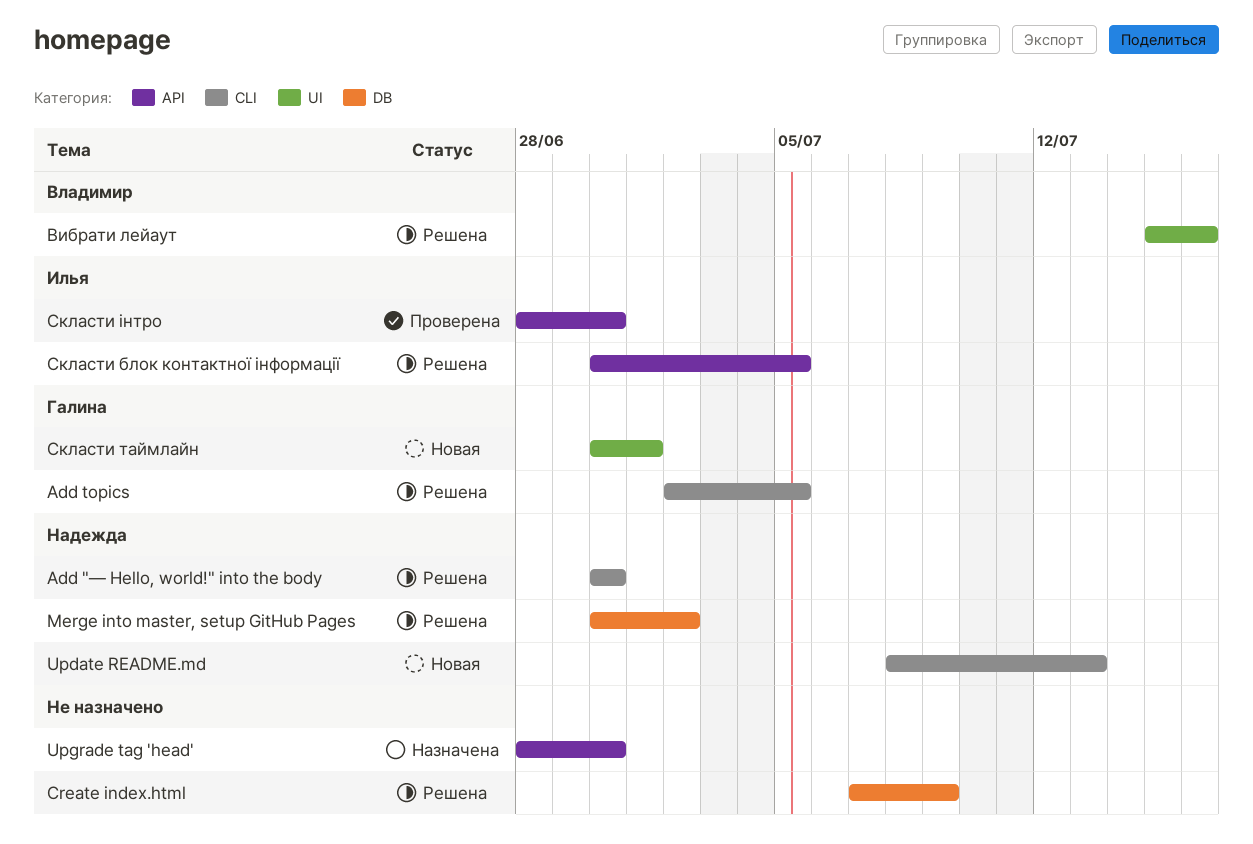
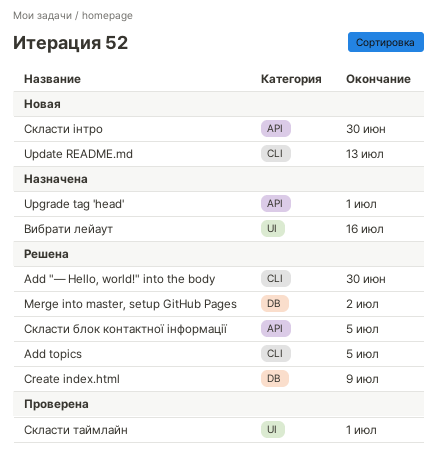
Upgrade tag 'head', due: Jun 30 -> Jul 1
Вибрати лейаут, status: Решена -> Назначена
Скласти таймлайн, status: Новая -> Проверена
Скласти інтро, status: Проверена -> Новая

